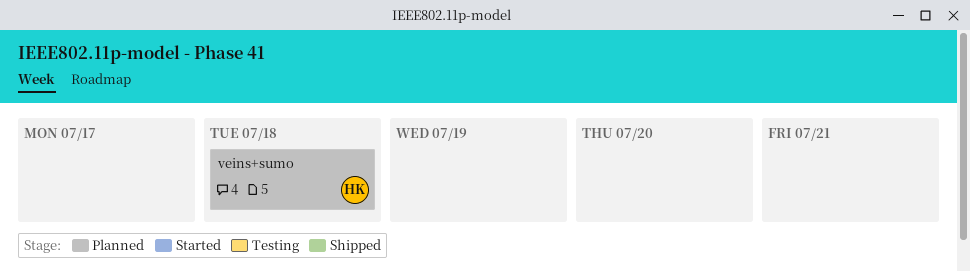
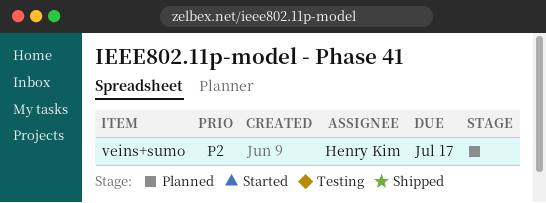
veins+sumo, due: Jul 18 -> Jul 17

